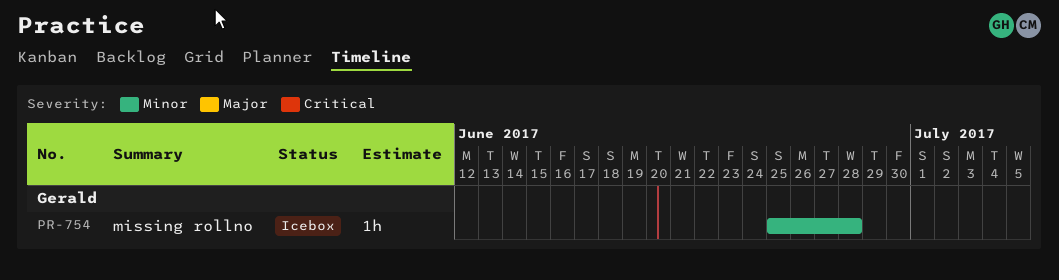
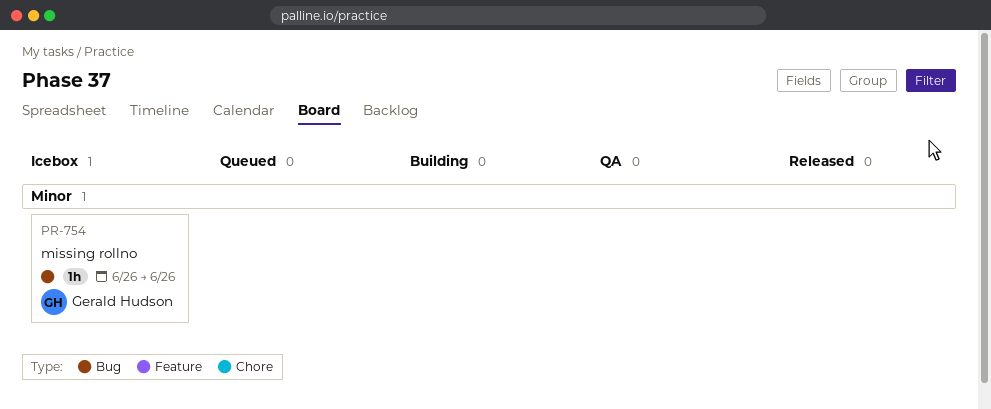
PR-754, start: Jun 25 -> Jun 26
PR-754, due: Jun 28 -> Jun 26

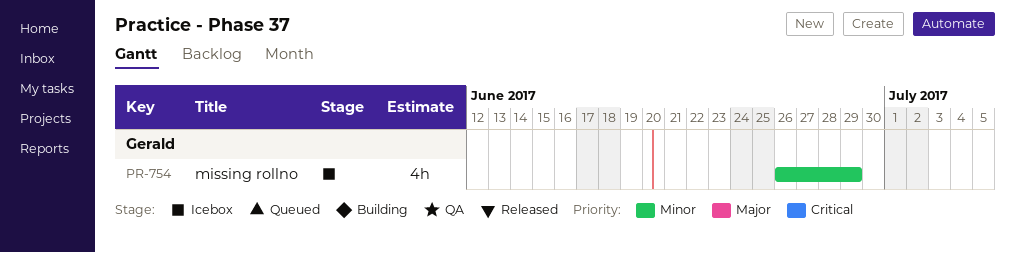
PR-754, estimate: 1h -> 4h
PR-754, due: Jun 26 -> Jun 29

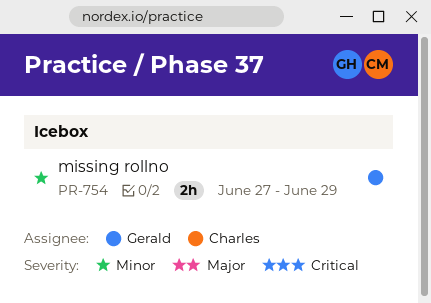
PR-754, estimate: 4h -> 2h
PR-754, start: Jun 26 -> Jun 27

